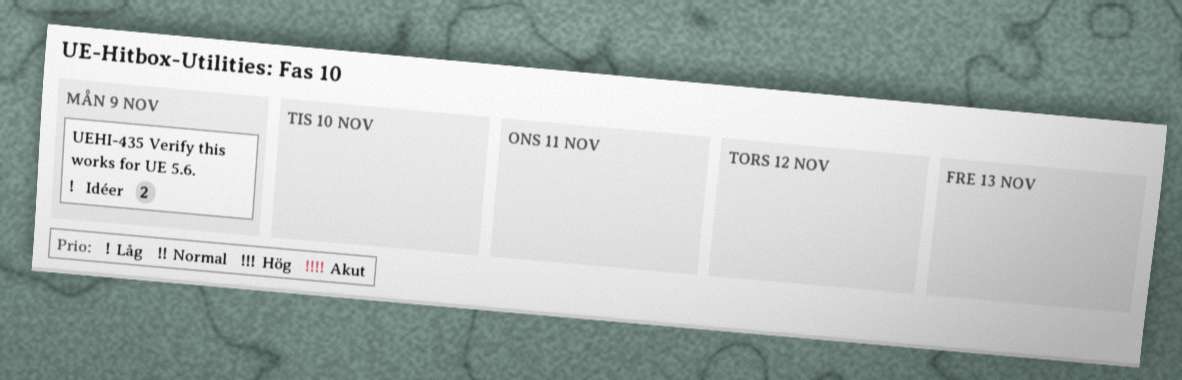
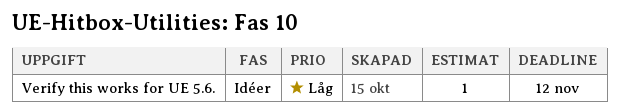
Verify this works for UE 5.6., estimate: 2 -> 1
Verify this works for UE 5.6., due: Nov 9 -> Nov 12

